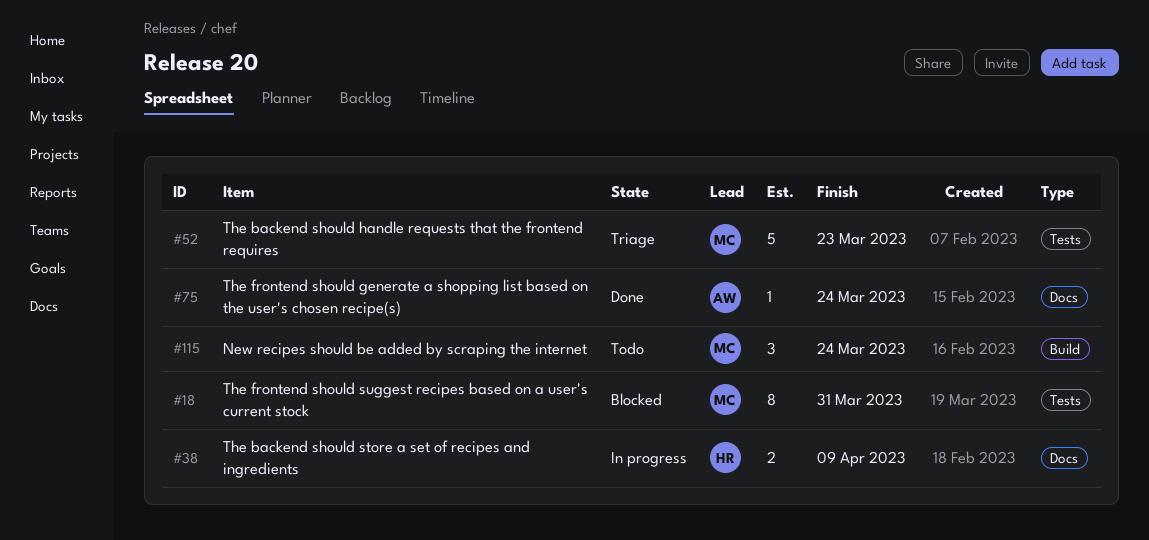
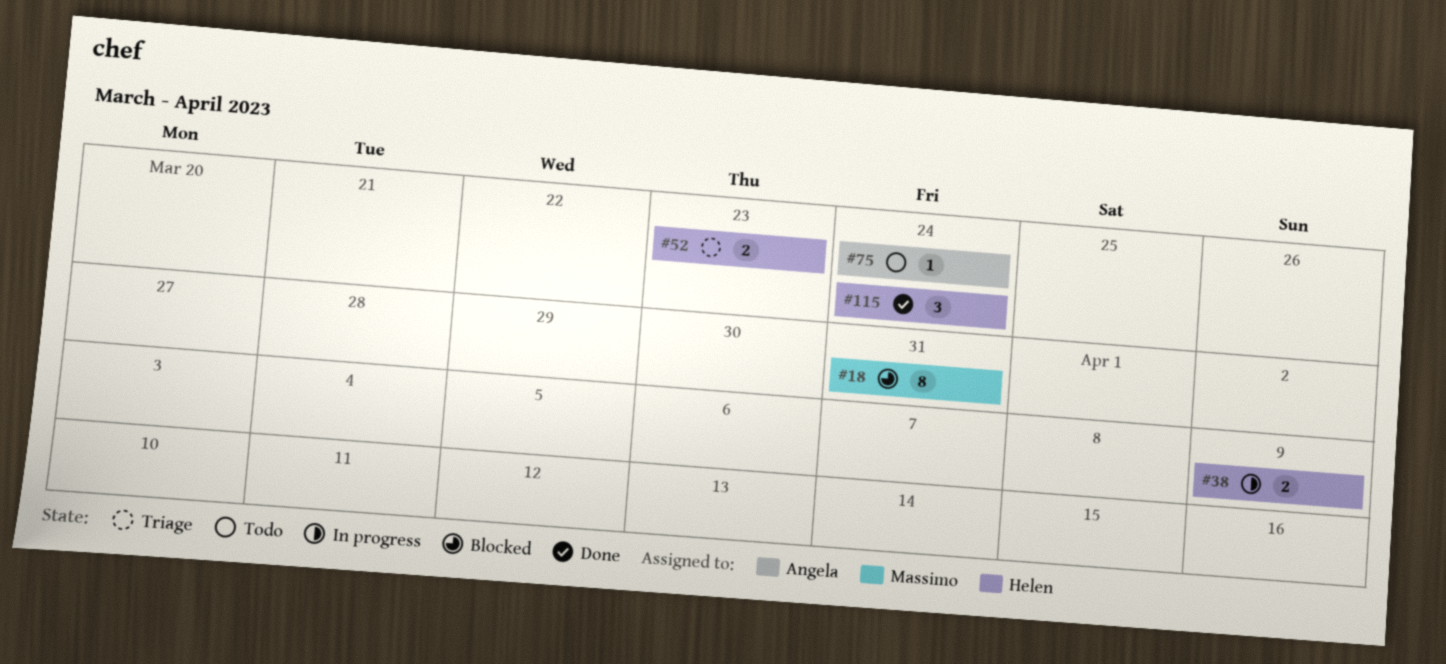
#52, owner: Massimo -> Helen
#52, estimate: 5 -> 2
#75, status: Done -> Todo
#115, status: Todo -> Done
#115, owner: Massimo -> Helen

